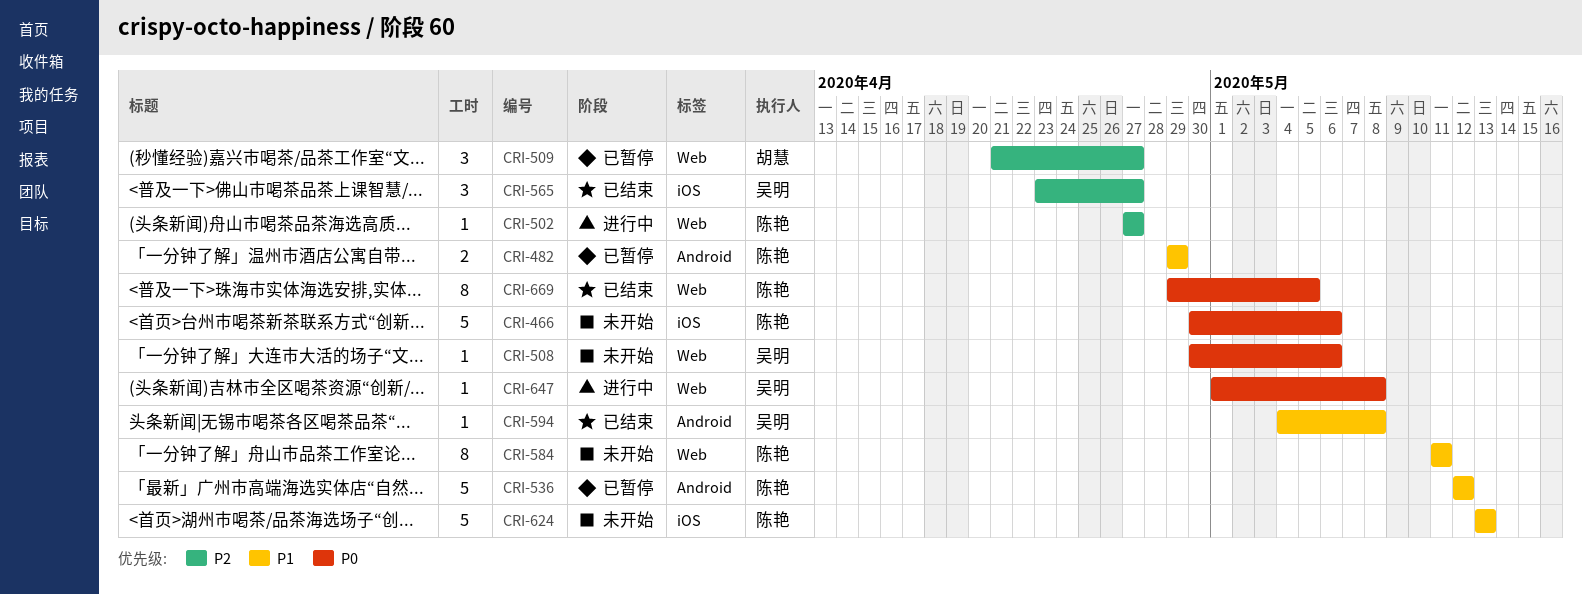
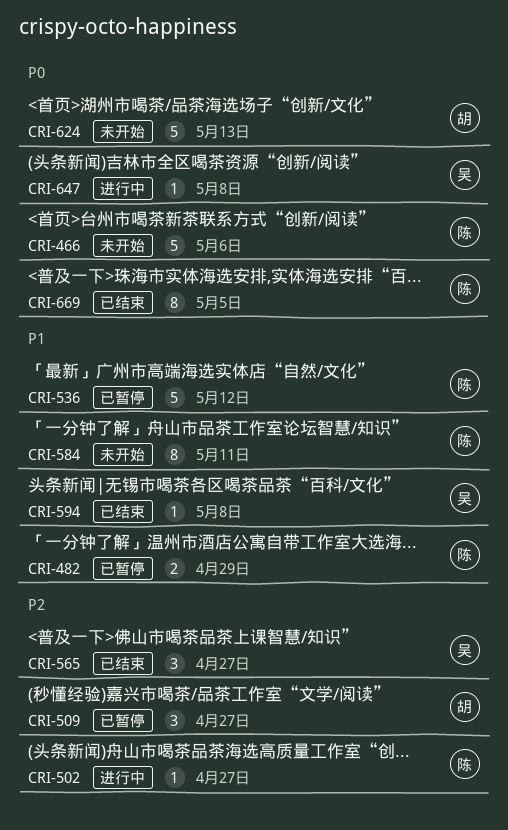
CRI-508: present -> none
CRI-624, owner: 陈艳 -> 胡慧
CRI-624, priority: P1 -> P0

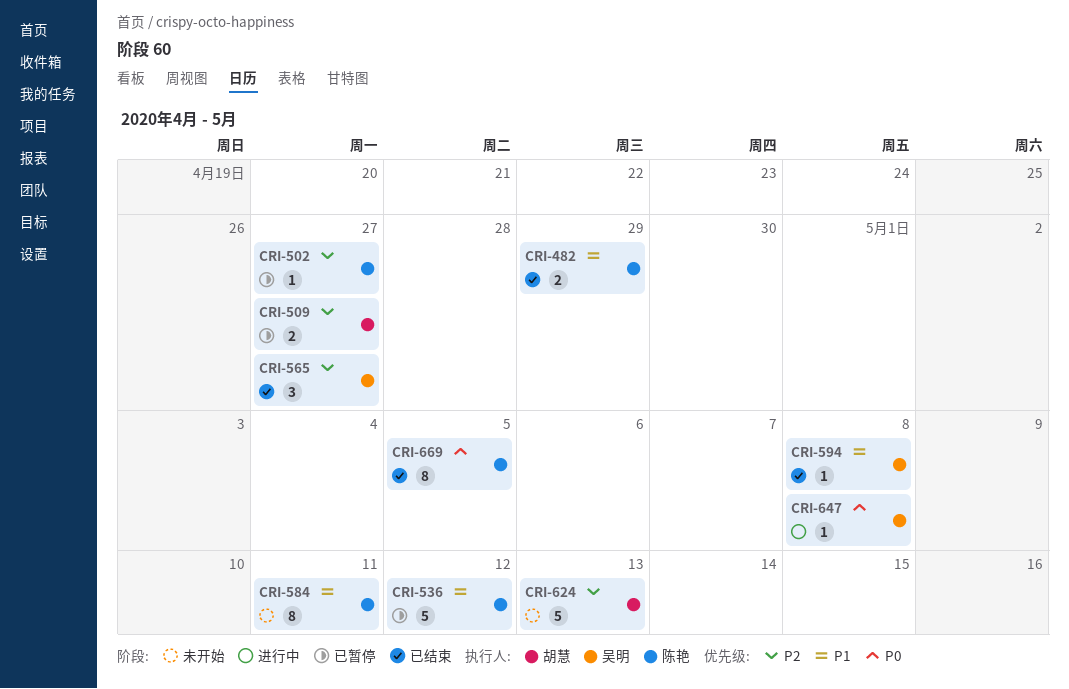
CRI-466: present -> none
CRI-482, status: 已暂停 -> 已结束
CRI-502, status: 进行中 -> 已暂停
CRI-509, estimate: 3 -> 2
CRI-624, priority: P0 -> P2

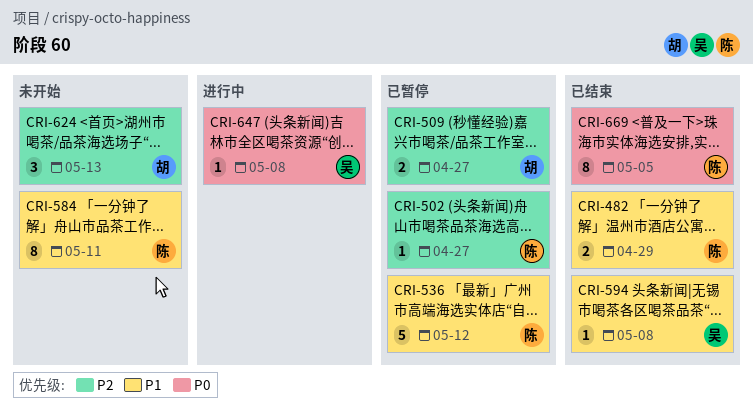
CRI-565: present -> none
CRI-624, estimate: 5 -> 3

